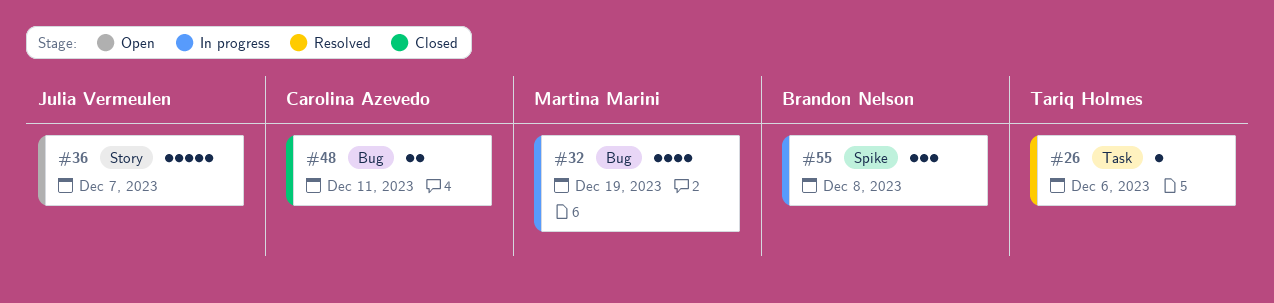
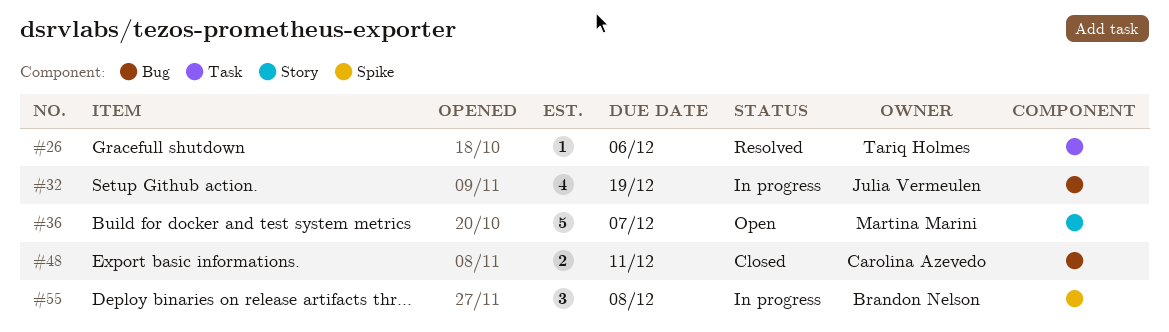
#32, owner: Martina Marini -> Julia Vermeulen
#36, owner: Julia Vermeulen -> Martina Marini

